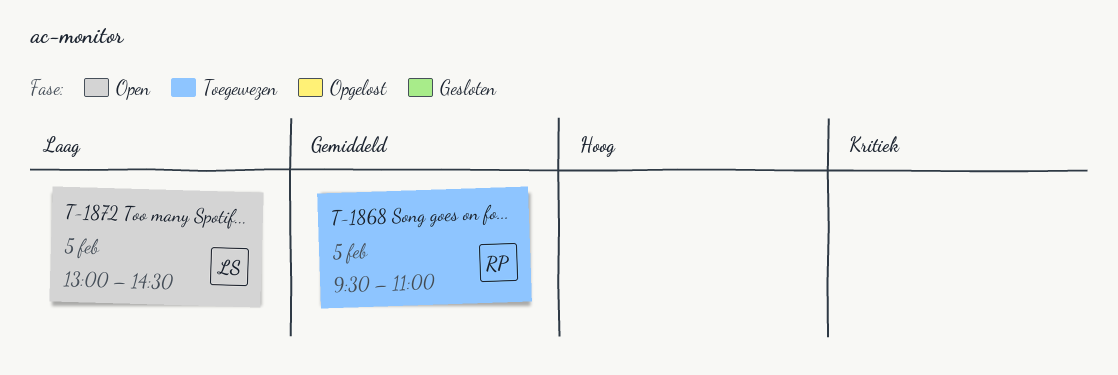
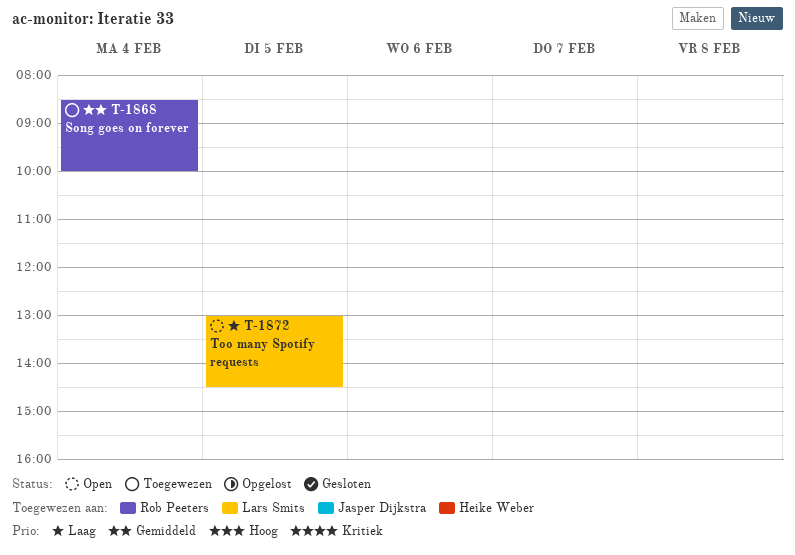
T-1868, day: Feb 5 -> Feb 4
T-1868, begins: 09:30 -> 08:30
T-1868, ends: 11:00 -> 10:00

